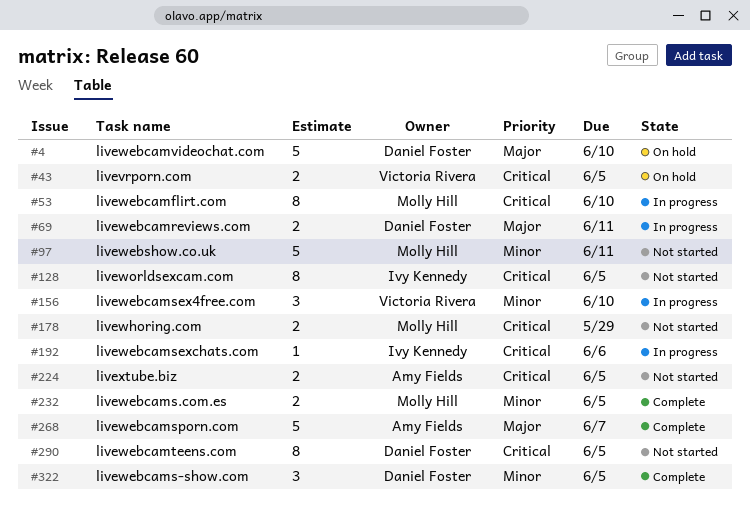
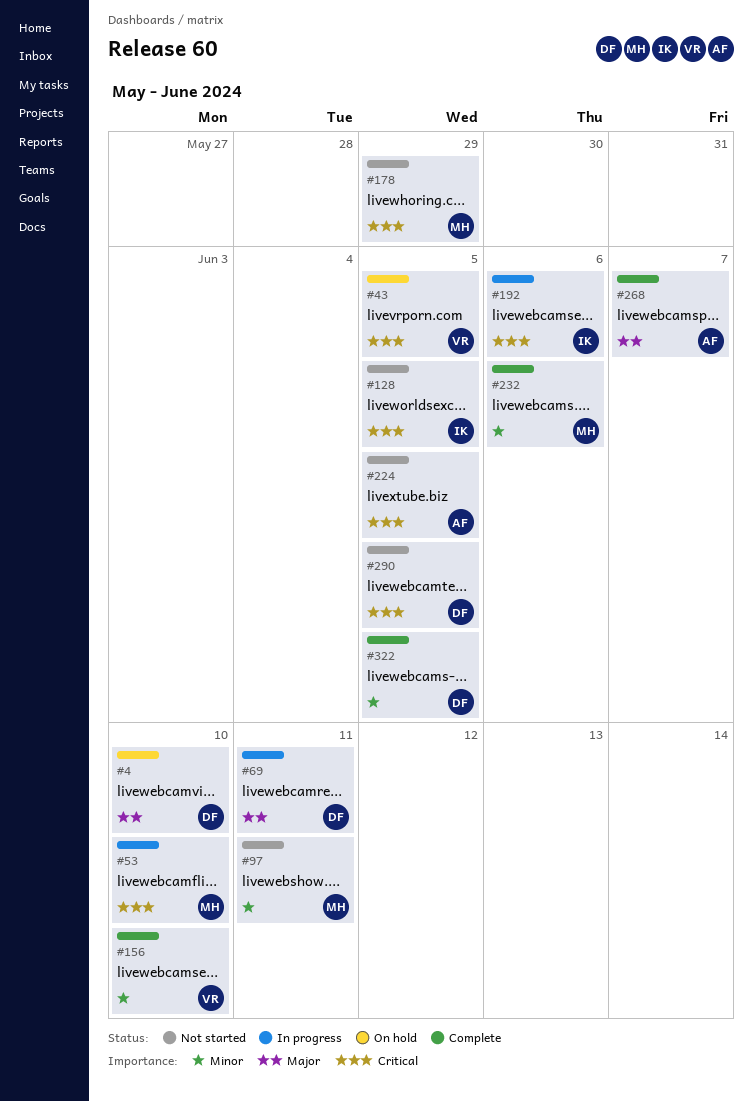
#156, status: In progress -> Complete
#232, due: Jun 5 -> Jun 6

